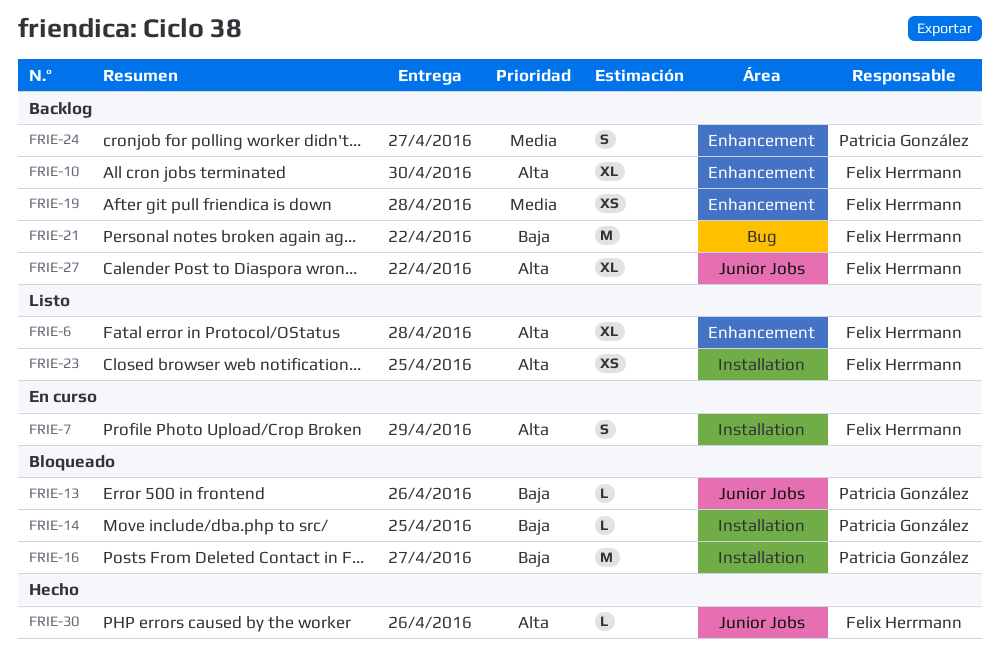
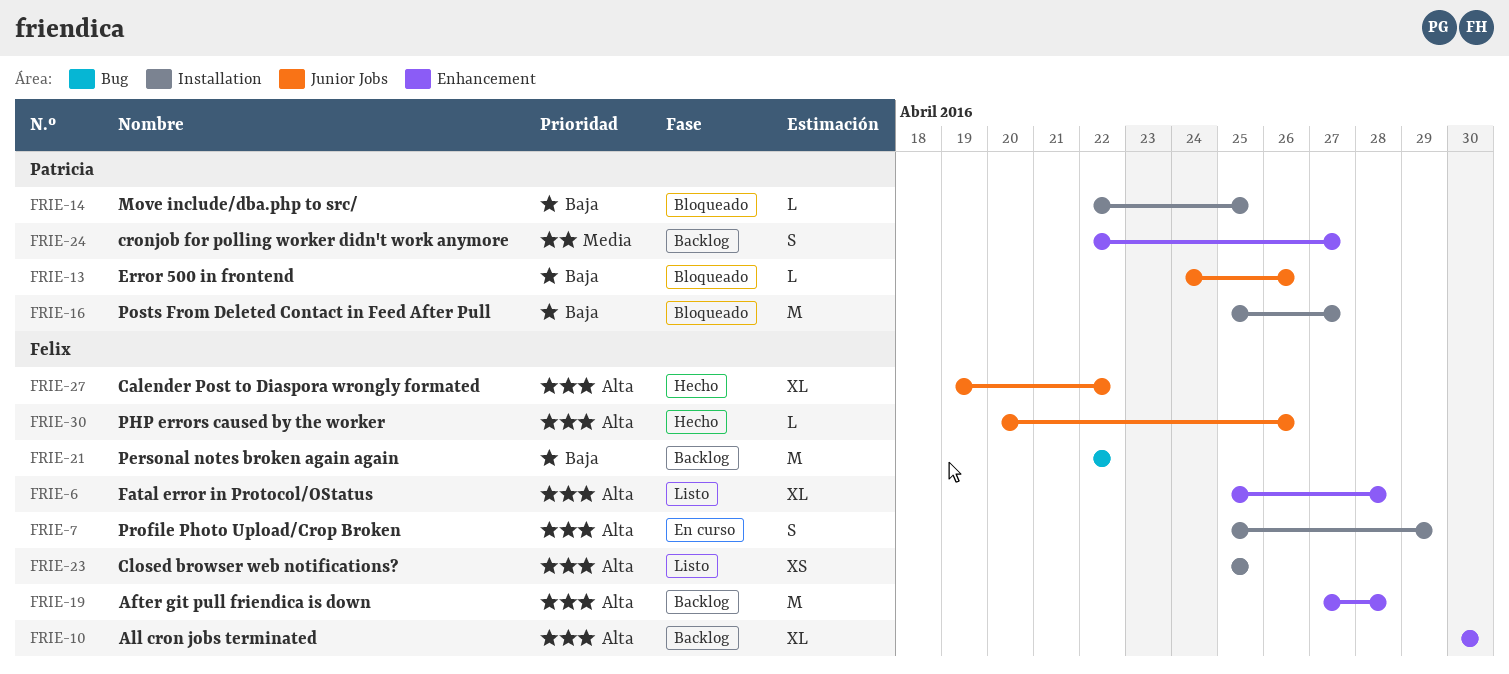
FRIE-19, priority: Media -> Alta
FRIE-19, estimate: XS -> M
FRIE-27, status: Backlog -> Hecho

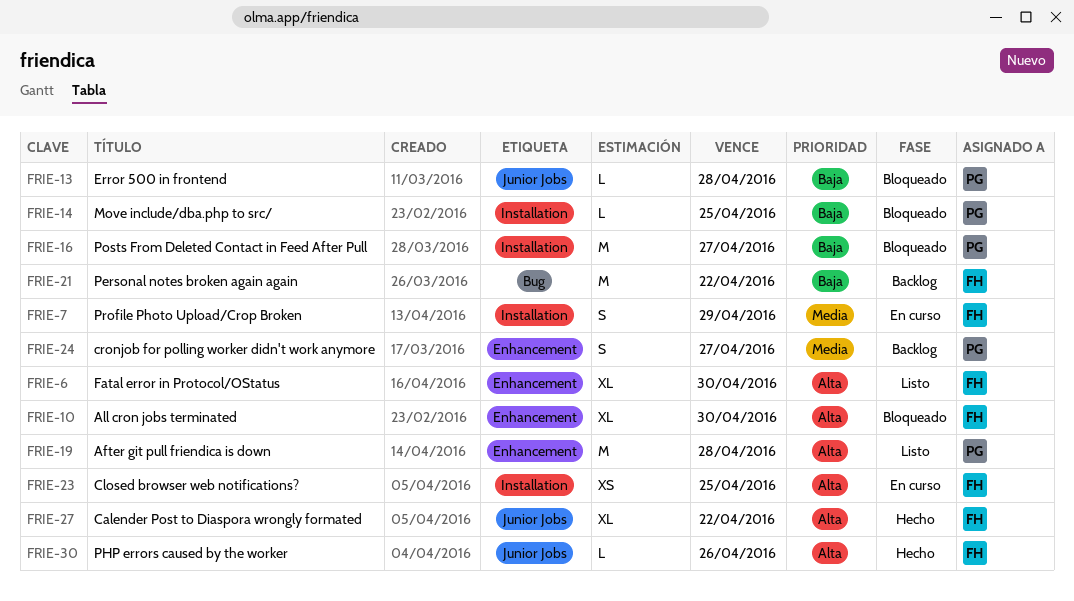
FRIE-6, due: Apr 28 -> Apr 30
FRIE-7, priority: Alta -> Media
FRIE-10, status: Backlog -> Bloqueado
FRIE-13, due: Apr 26 -> Apr 28
FRIE-19, status: Backlog -> Listo
FRIE-19, owner: Felix -> Patricia
FRIE-23, status: Listo -> En curso

